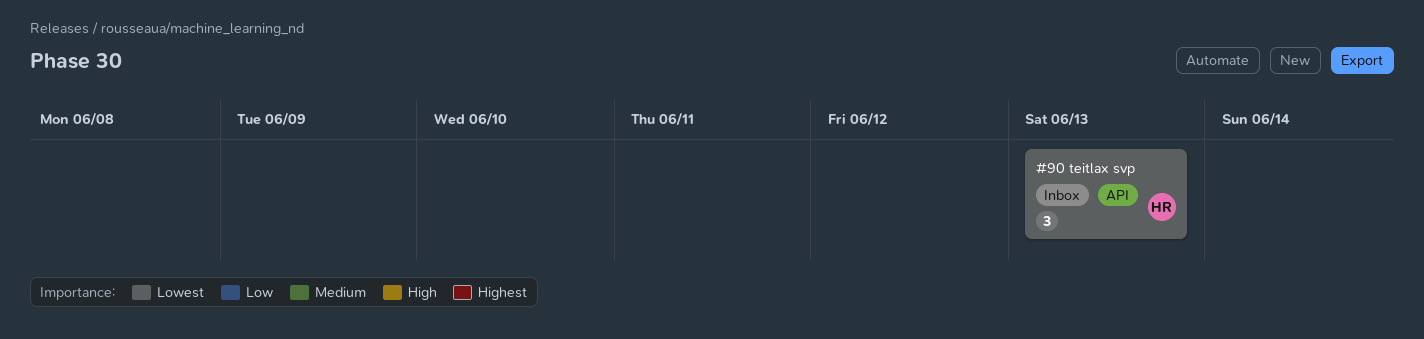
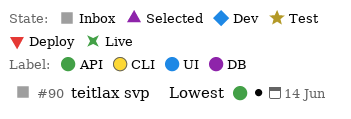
#90, estimate: 3 -> 1
#90, due: Jun 13 -> Jun 14

